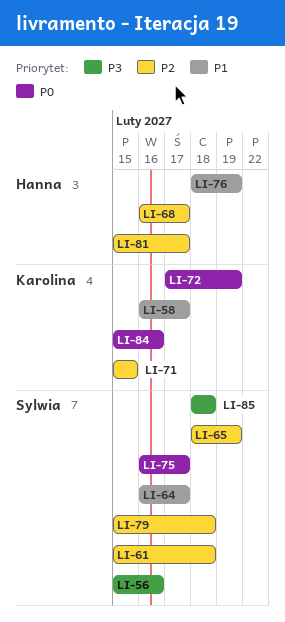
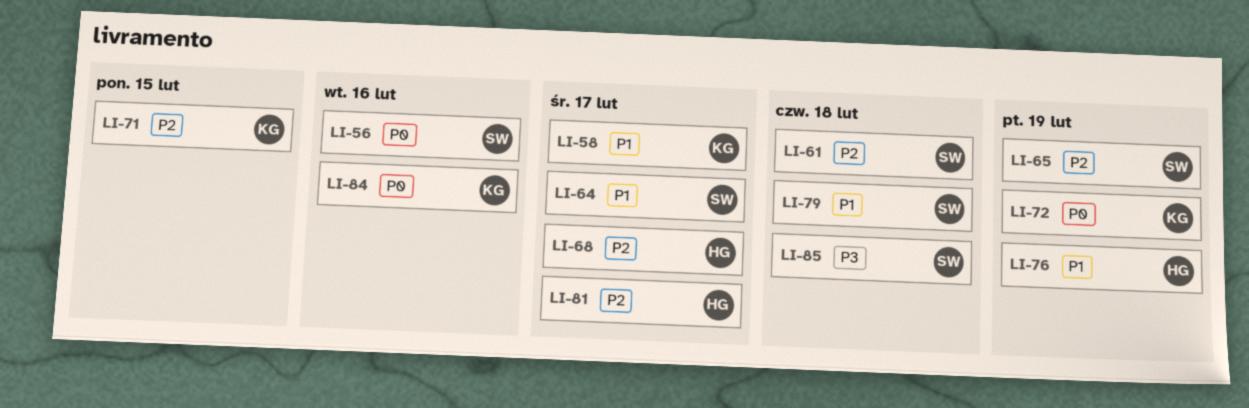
LI-56, priority: P3 -> P0
LI-75: present -> none
LI-79, priority: P2 -> P1

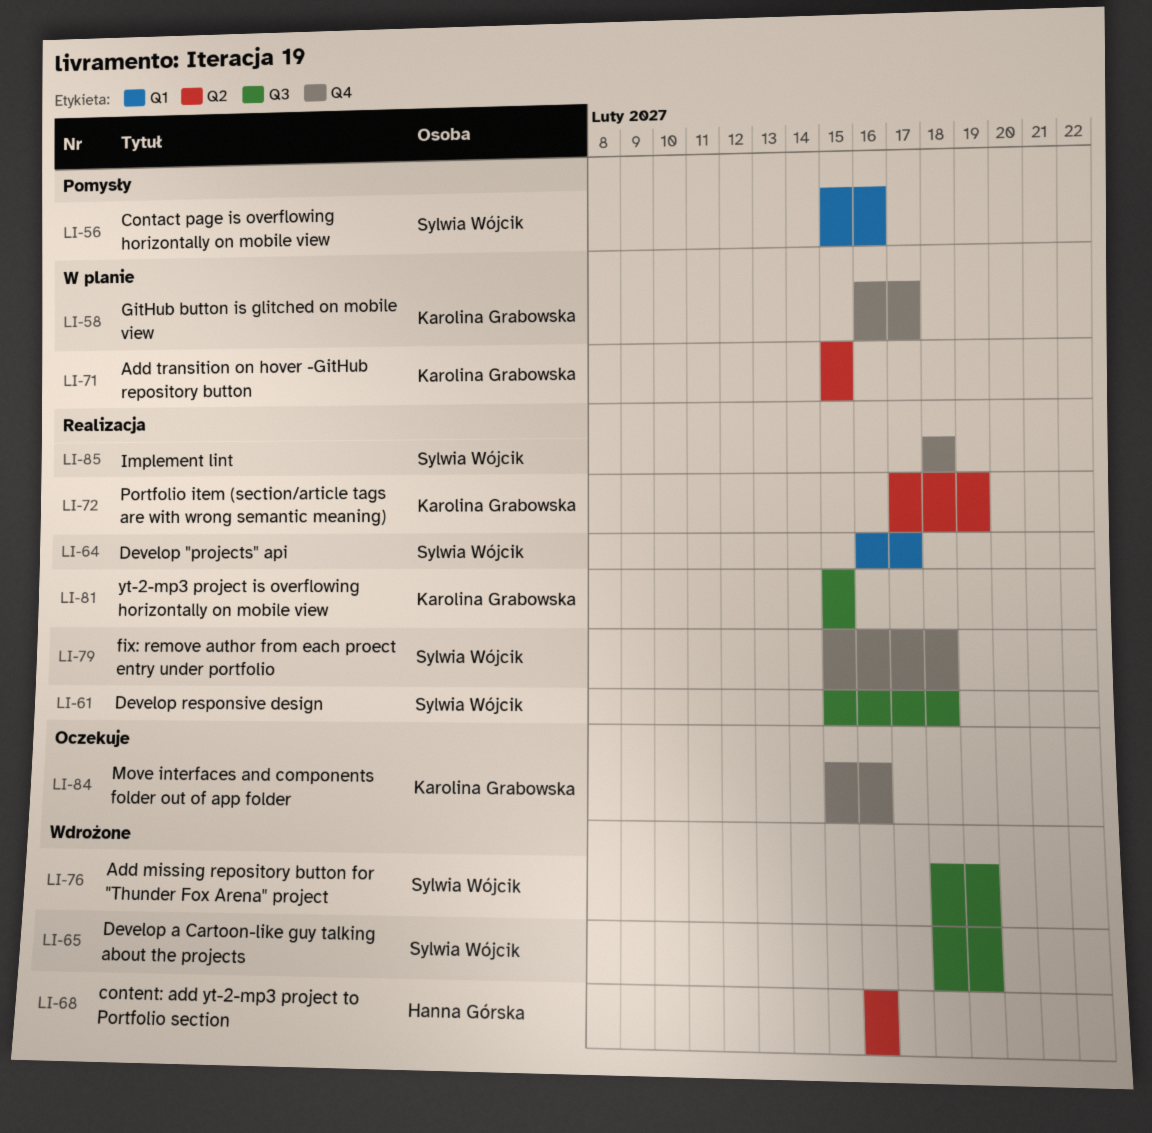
LI-68, due: Feb 17 -> Feb 16
LI-76, owner: Hanna Górska -> Sylwia Wójcik
LI-81, owner: Hanna Górska -> Karolina Grabowska
LI-81, due: Feb 17 -> Feb 15

